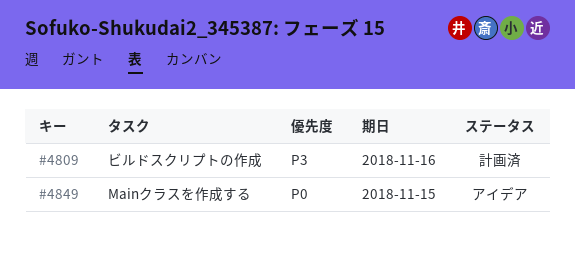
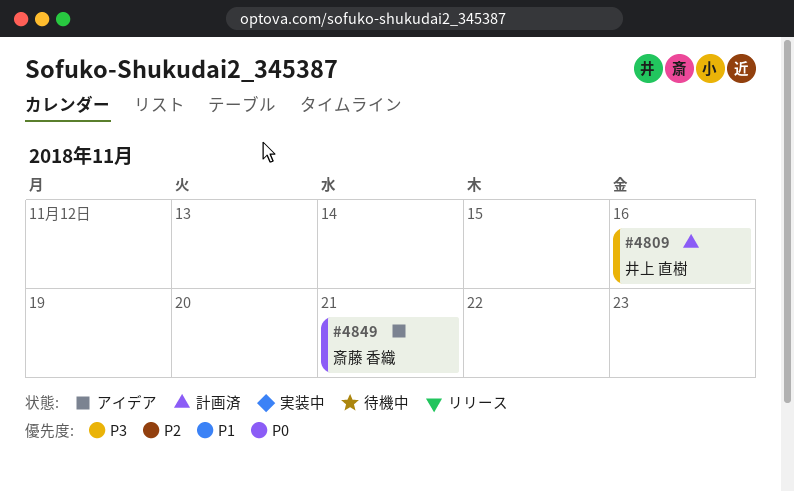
#4849, due: Nov 15 -> Nov 21

